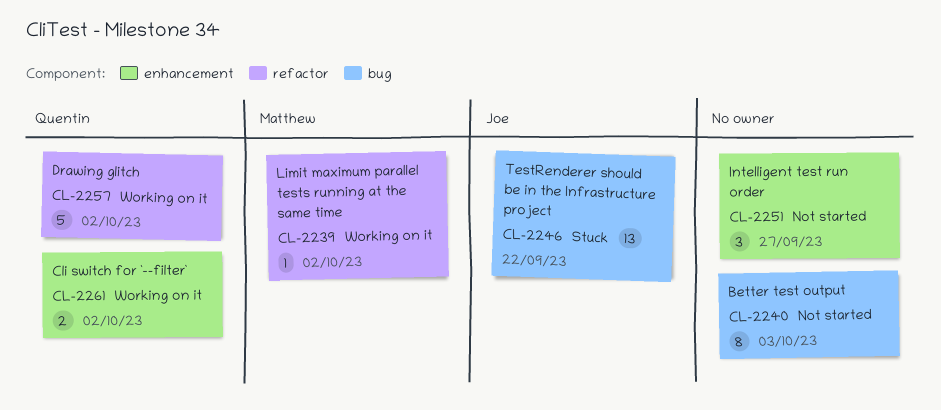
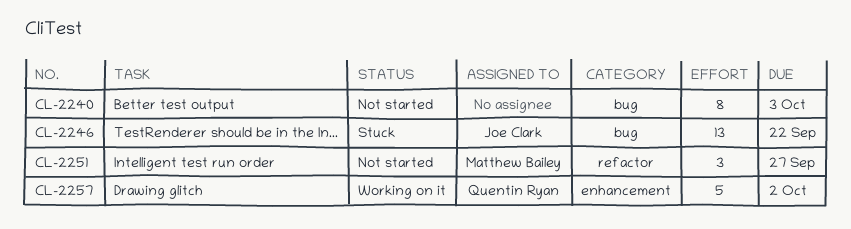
CL-2239: present -> none
CL-2251, owner: none -> Matthew Bailey
CL-2251, label: enhancement -> refactor
CL-2257, label: refactor -> enhancement
CL-2261: present -> none

